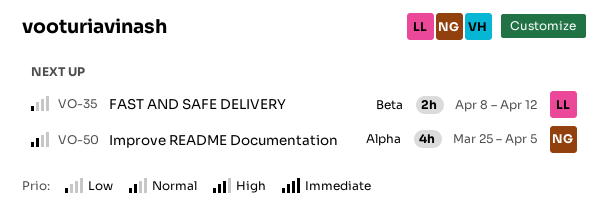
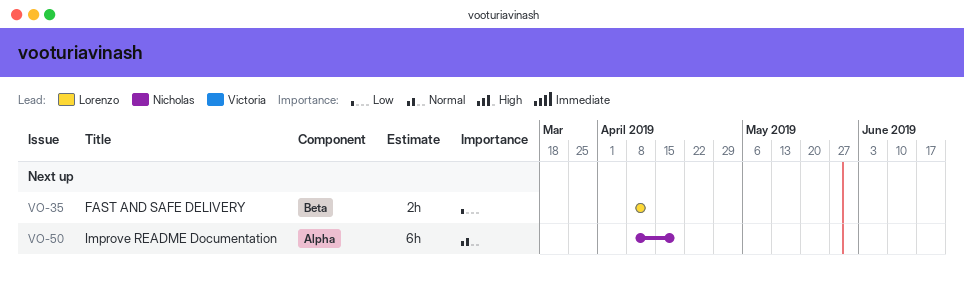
VO-50, estimate: 4h -> 6h
VO-50, start: Mar 25 -> Apr 8
VO-50, due: Apr 5 -> Apr 19

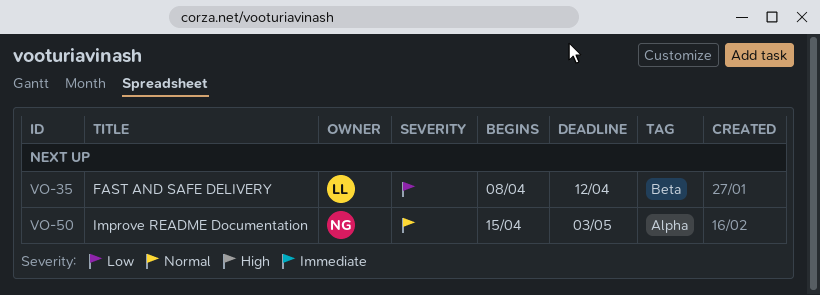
VO-50, start: Apr 8 -> Apr 15
VO-50, due: Apr 19 -> May 3

